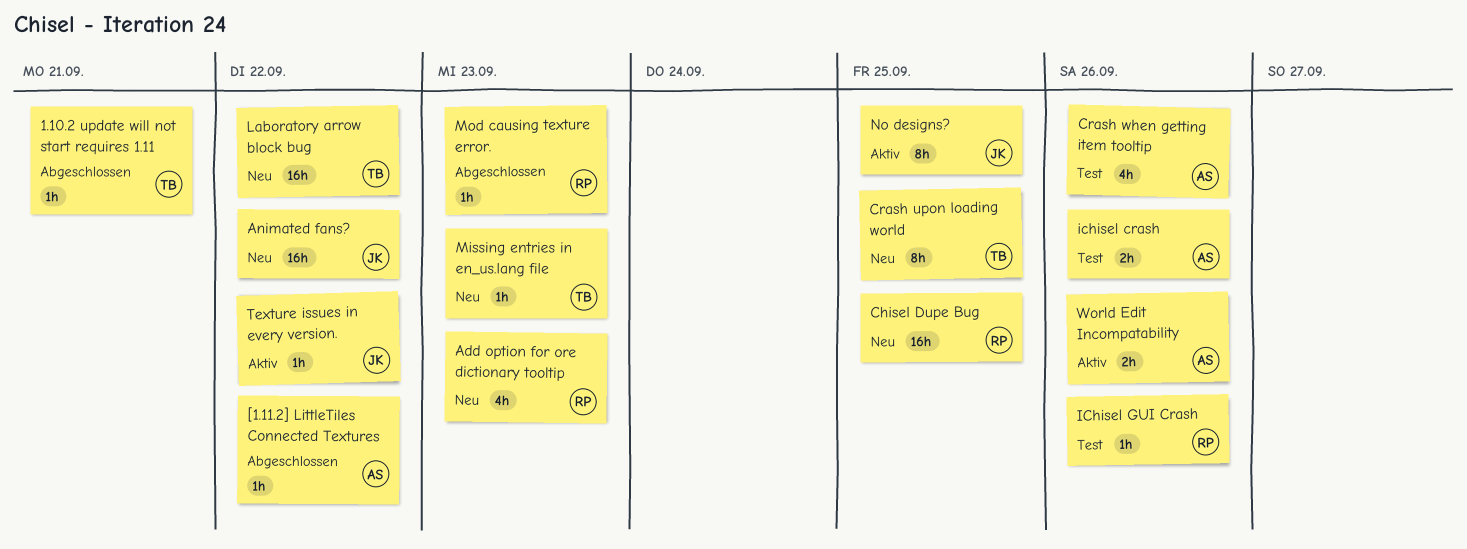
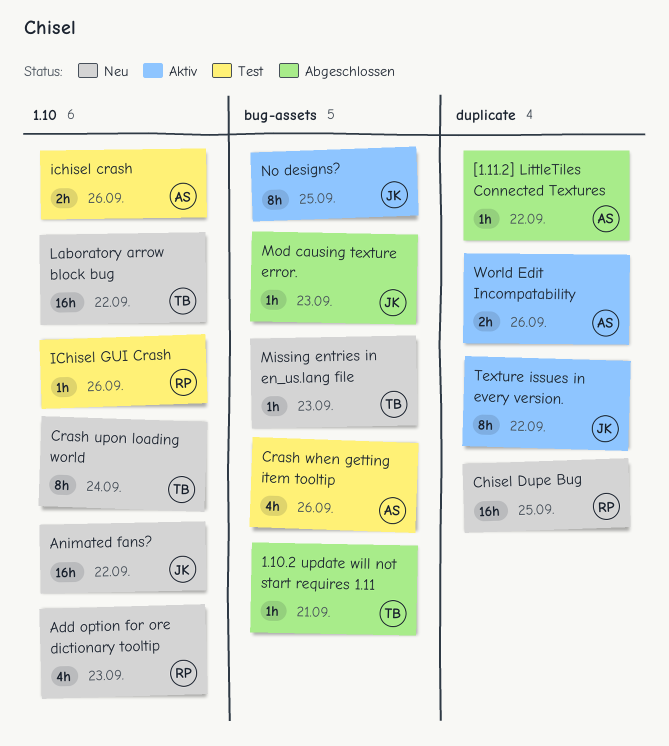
Crash upon loading world, due: Sep 25 -> Sep 24
Mod causing texture error., owner: RP -> JK
Texture issues in every version., estimate: 1h -> 8h

